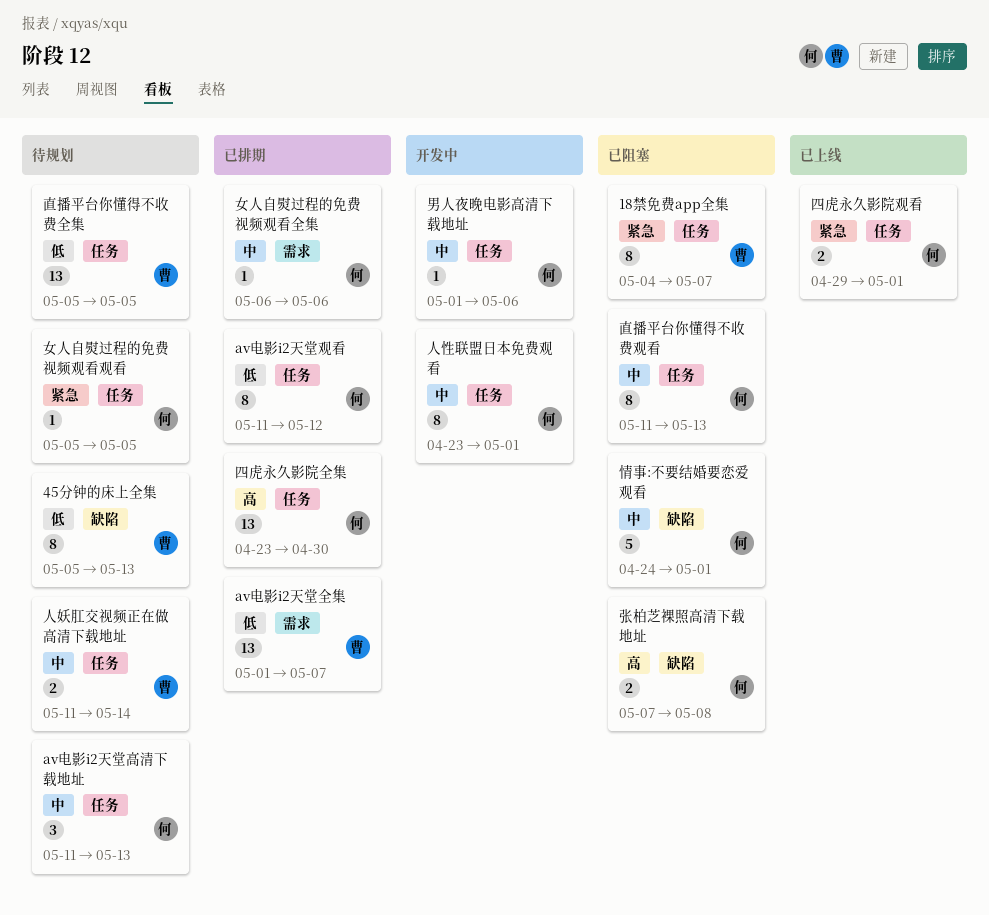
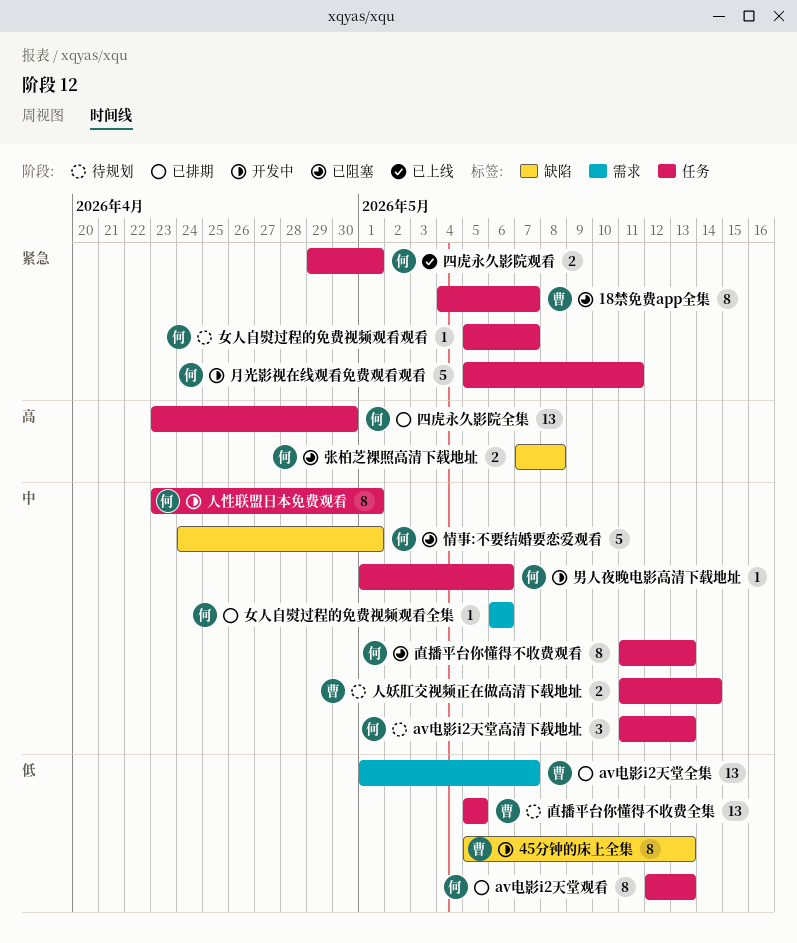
45分钟的床上全集, status: 待规划 -> 开发中
av电影i2天堂观看, start: May 11 -> May 12
av电影i2天堂观看, due: May 12 -> May 13
女人自熨过程的免费视频观看观看, due: May 5 -> May 7
月光影视在线观看免费观看观看: none -> present

